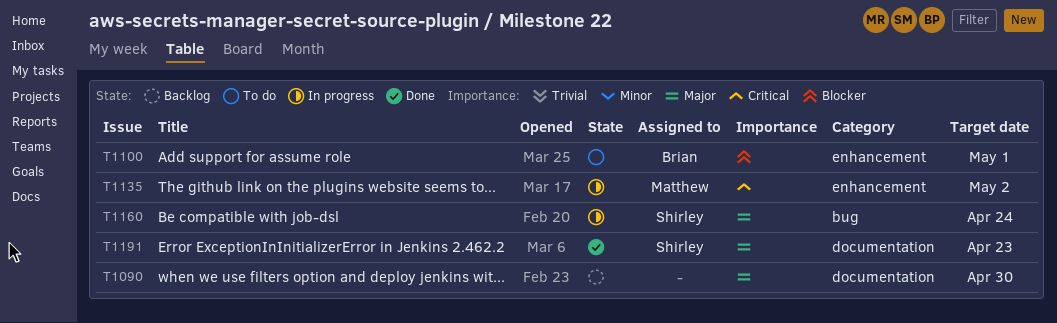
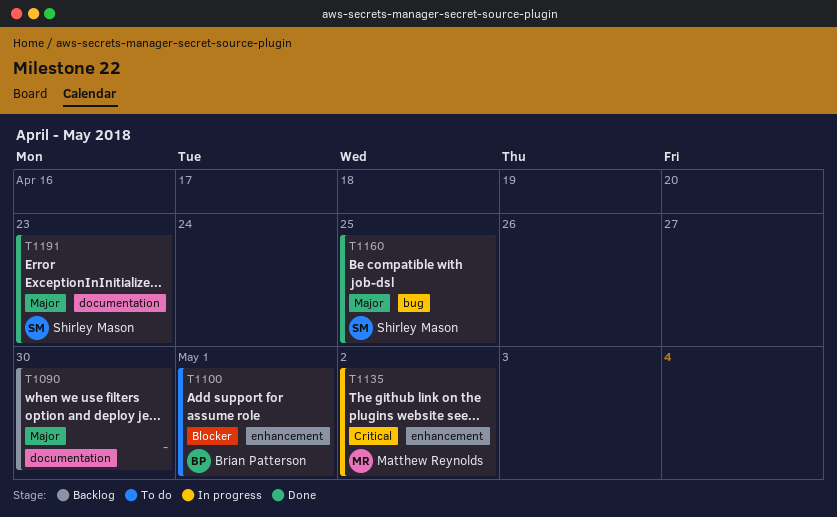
T1160, status: In progress -> Done
T1160, due: Apr 24 -> Apr 25

